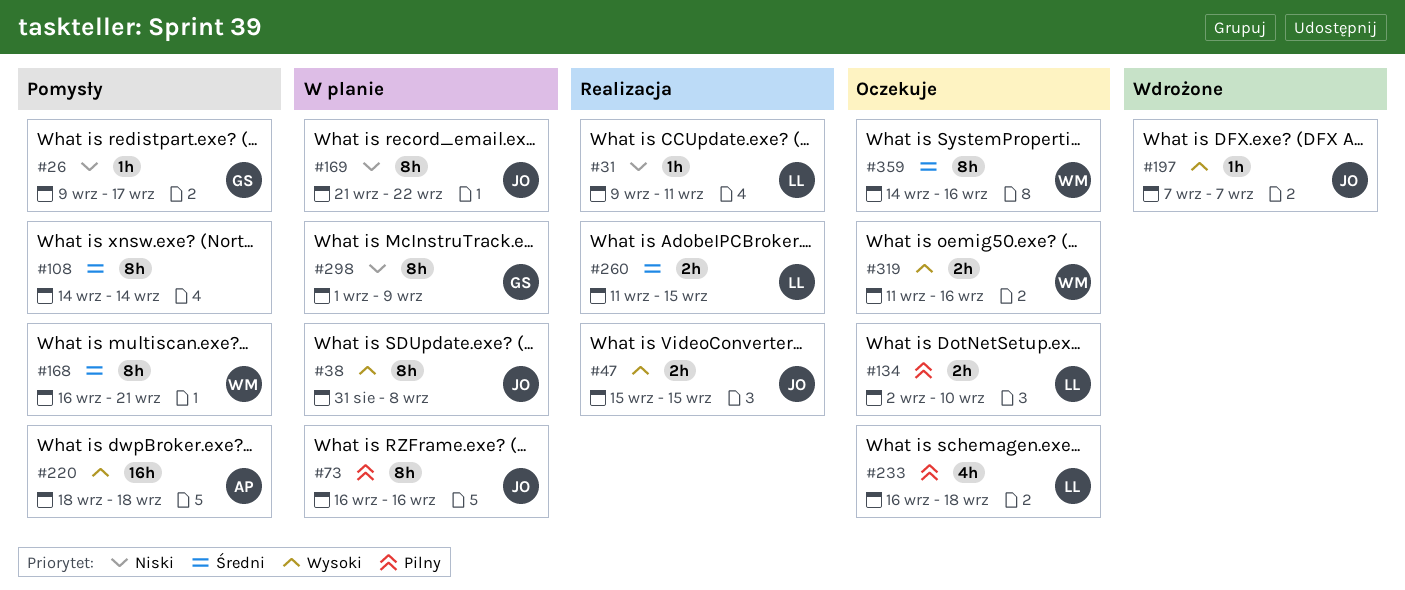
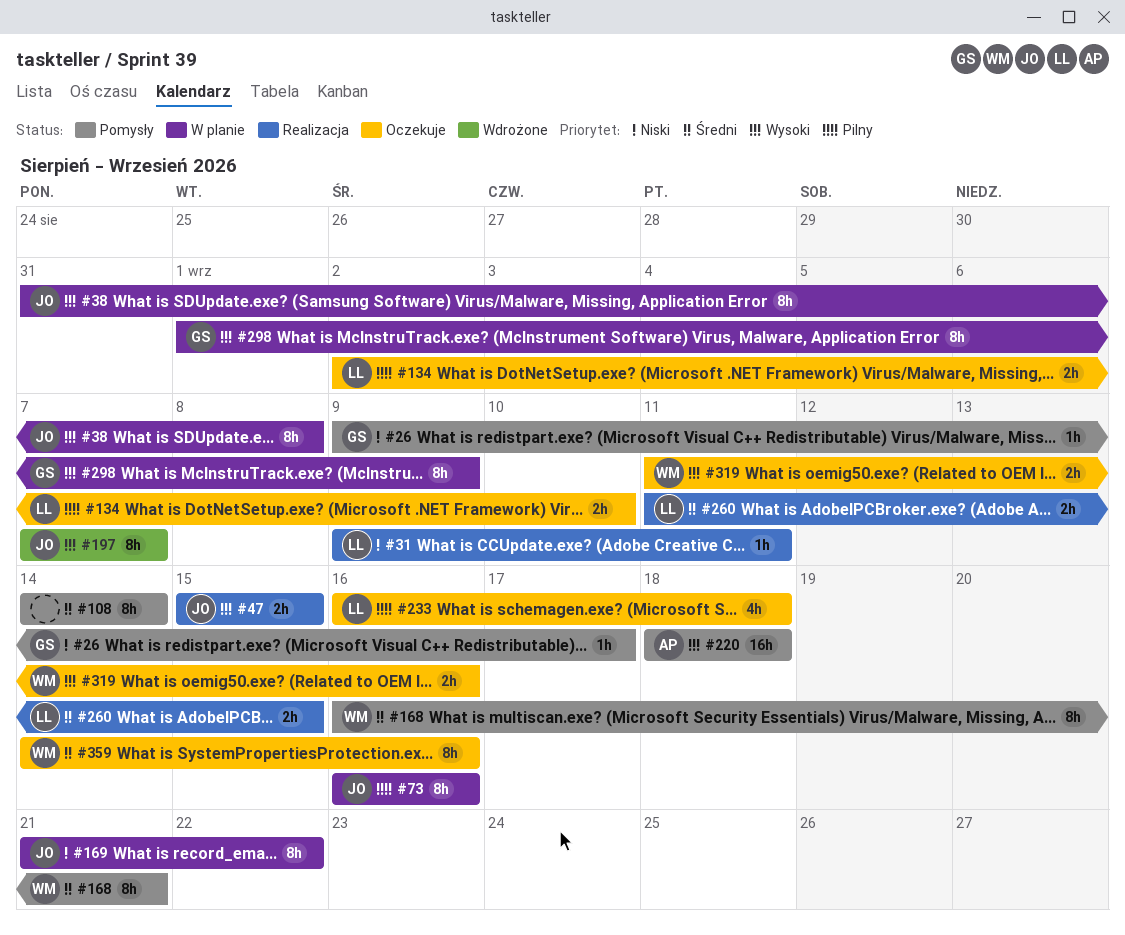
#197, estimate: 1h -> 8h
#298, priority: Niski -> Wysoki

